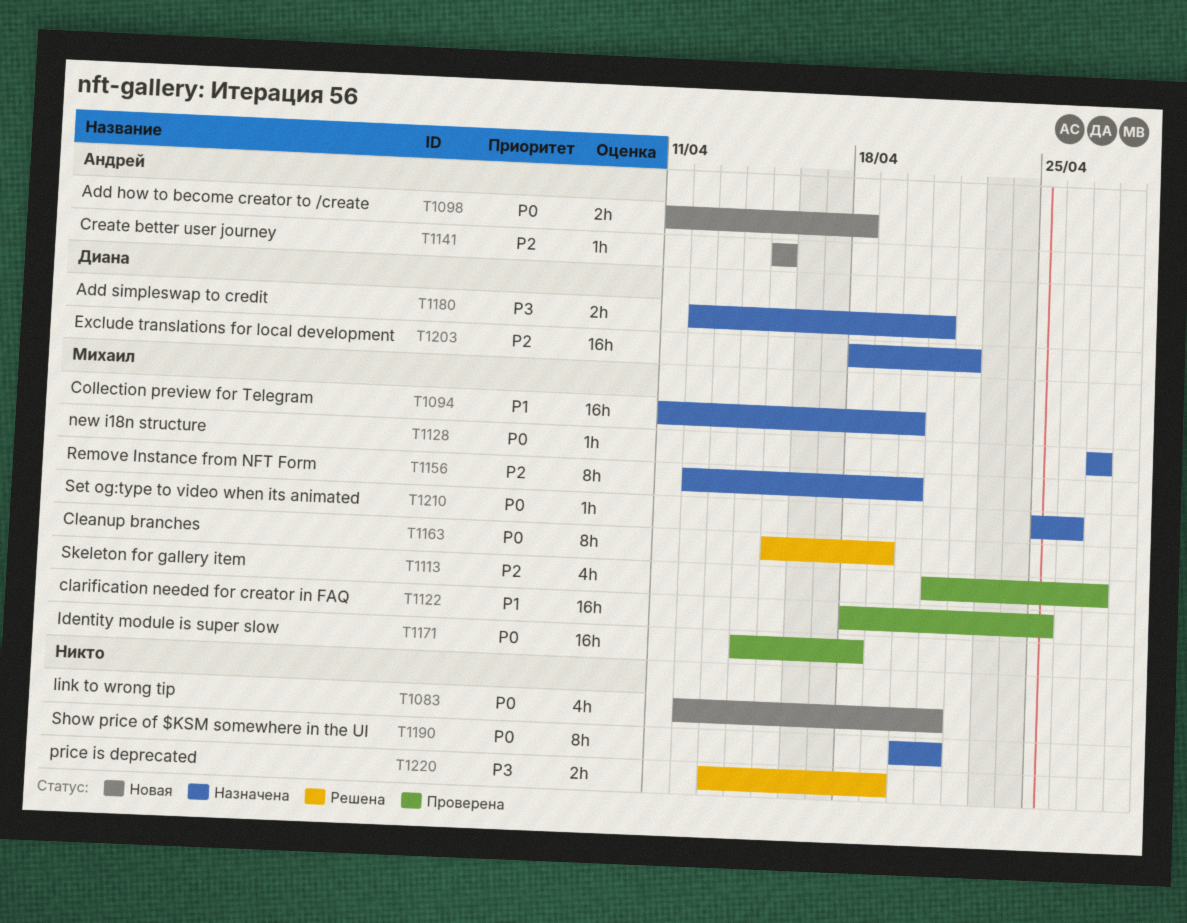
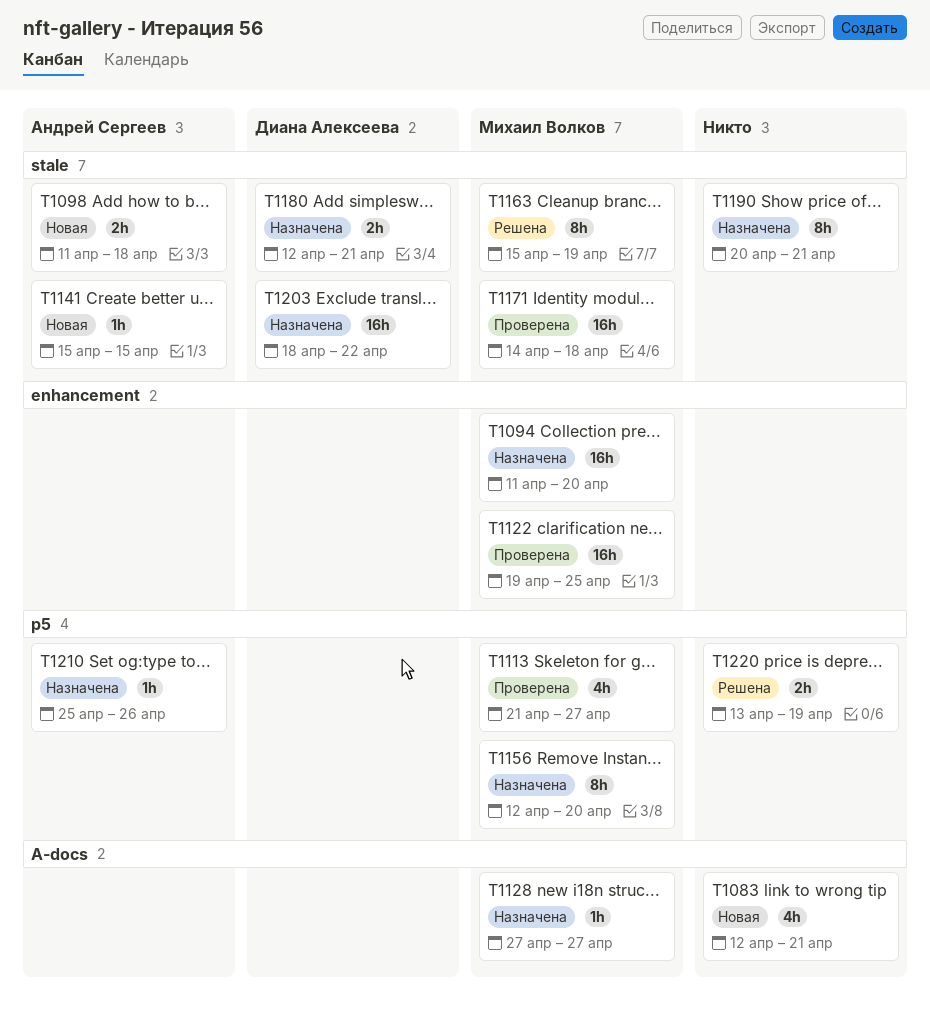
T1122, start: Apr 18 -> Apr 19
T1210, owner: Михаил Волков -> Андрей Сергеев

